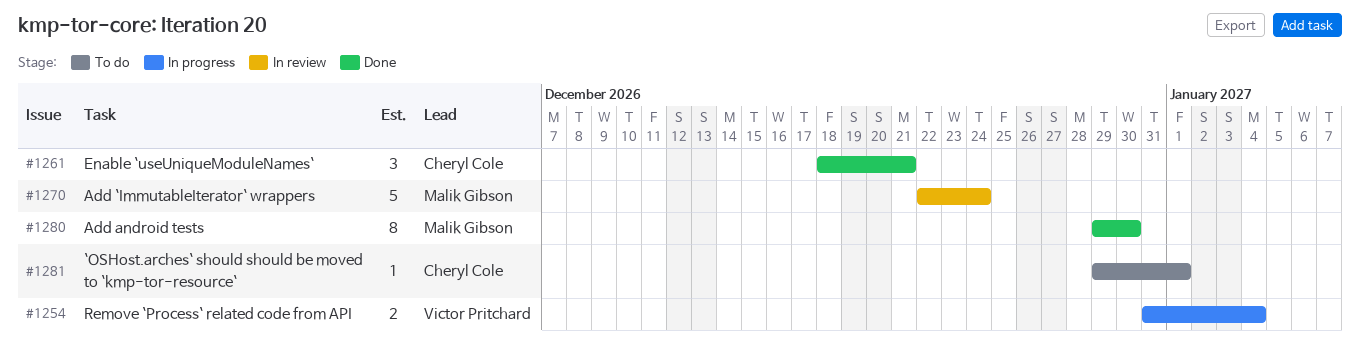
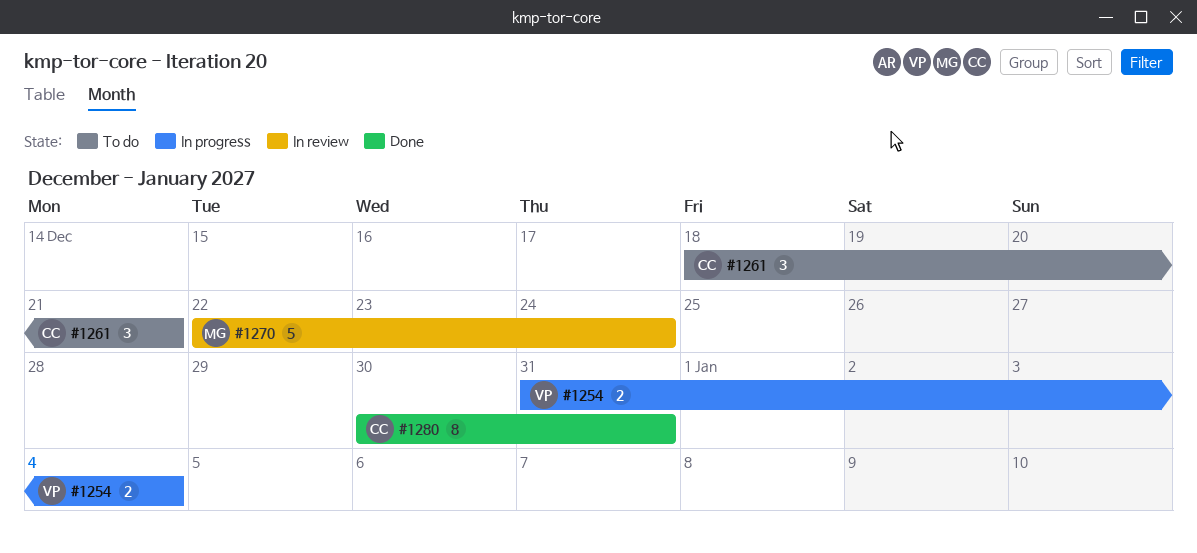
#1261, status: Done -> To do
#1280, owner: Malik Gibson -> Cheryl Cole
#1280, start: Dec 29 -> Dec 30
#1280, due: Dec 30 -> Dec 31
#1281: present -> none

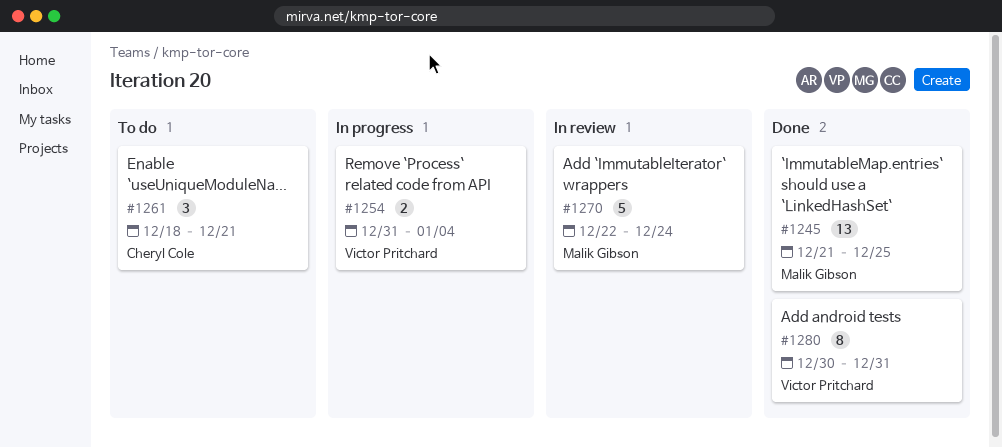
#1245: none -> present
#1280, owner: Cheryl Cole -> Victor Pritchard

